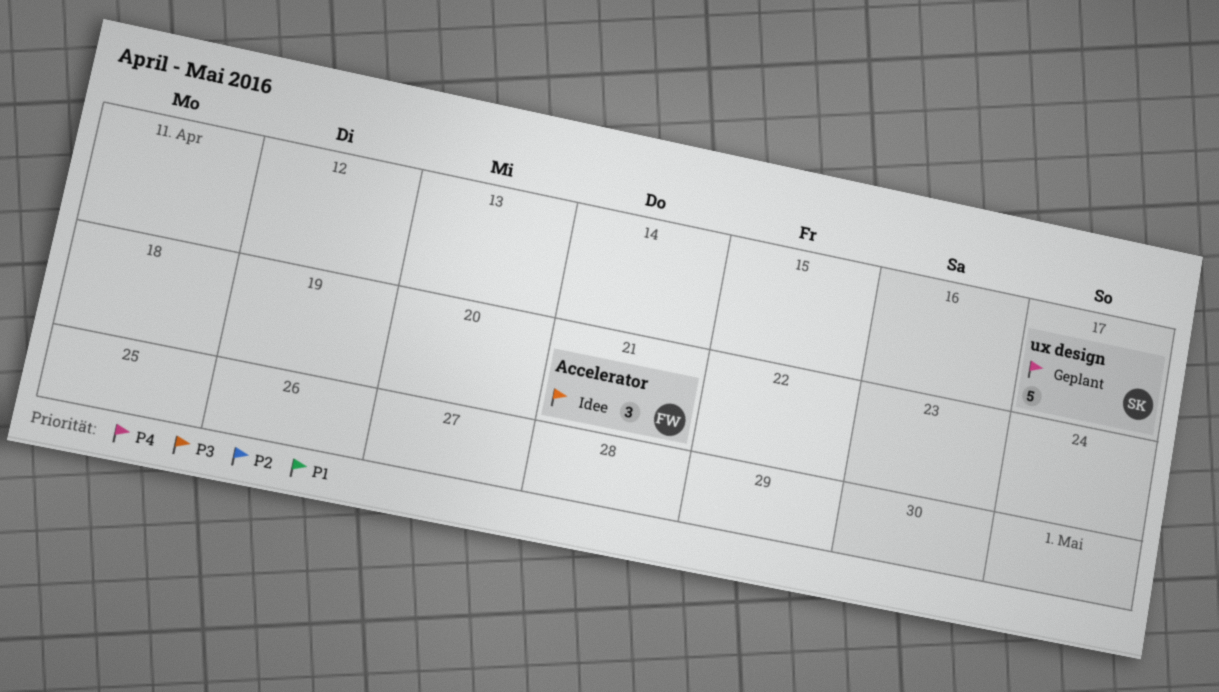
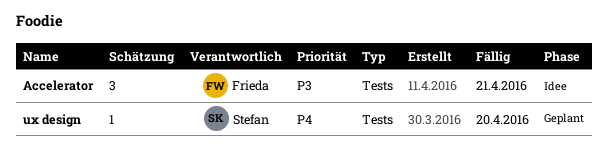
ux design, estimate: 5 -> 1
ux design, due: Apr 17 -> Apr 20

